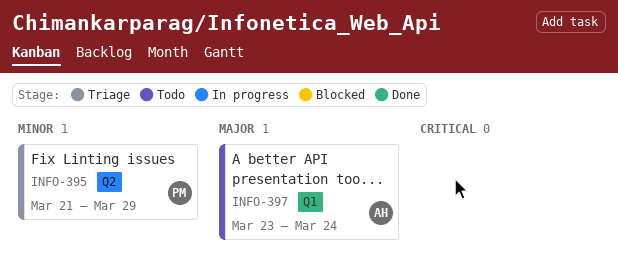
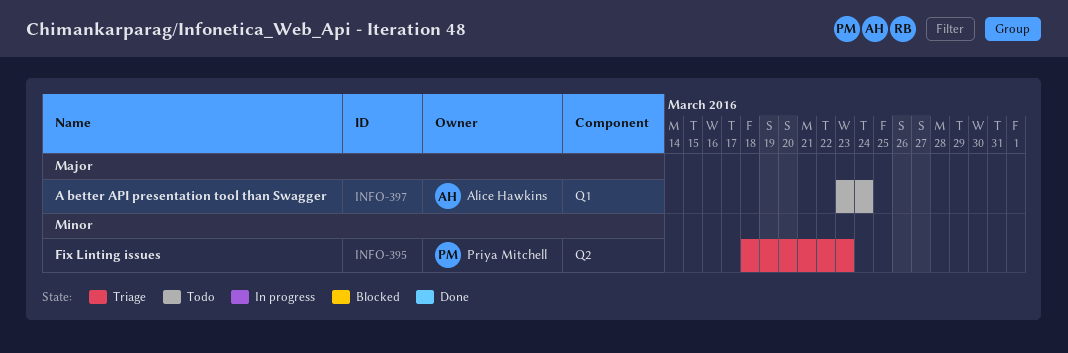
INFO-395, start: Mar 21 -> Mar 18
INFO-395, due: Mar 29 -> Mar 23

